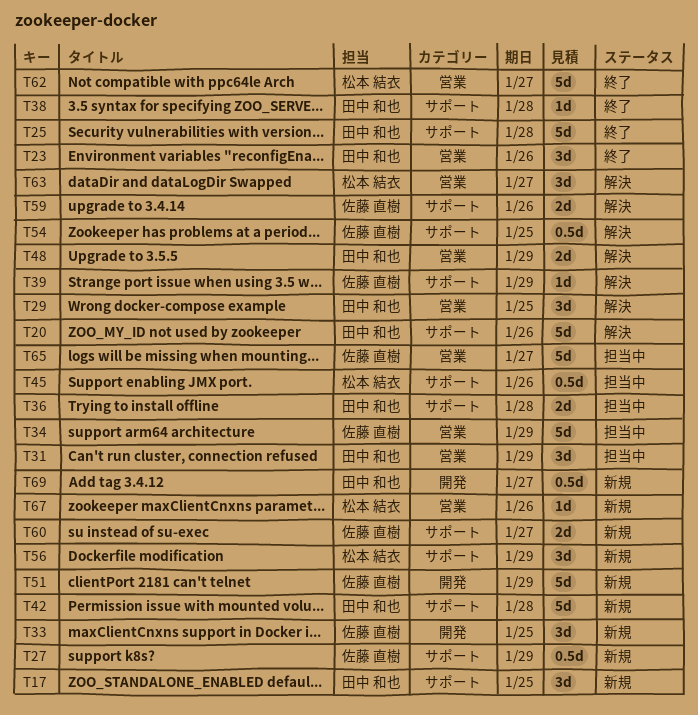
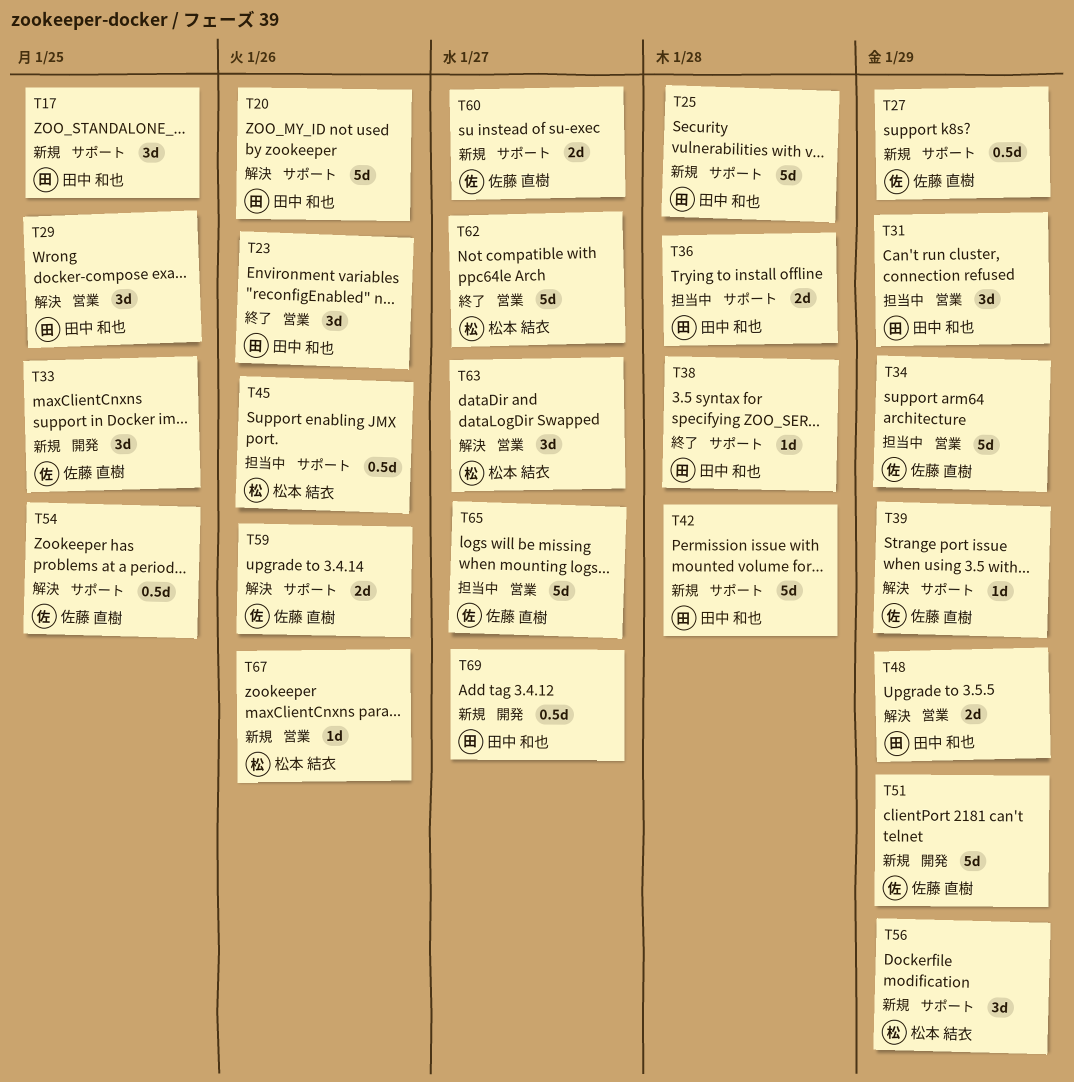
T25, status: 終了 -> 新規

